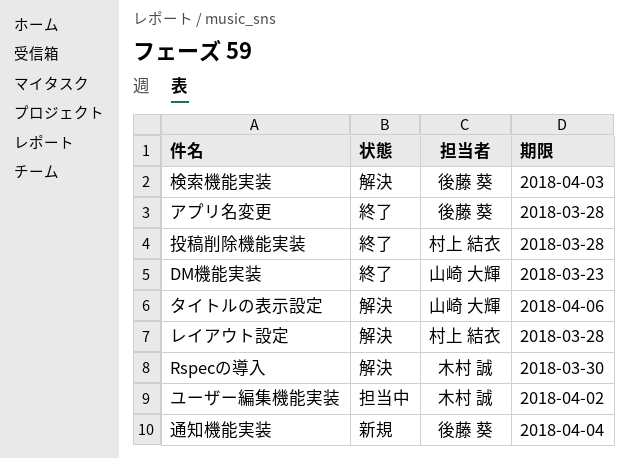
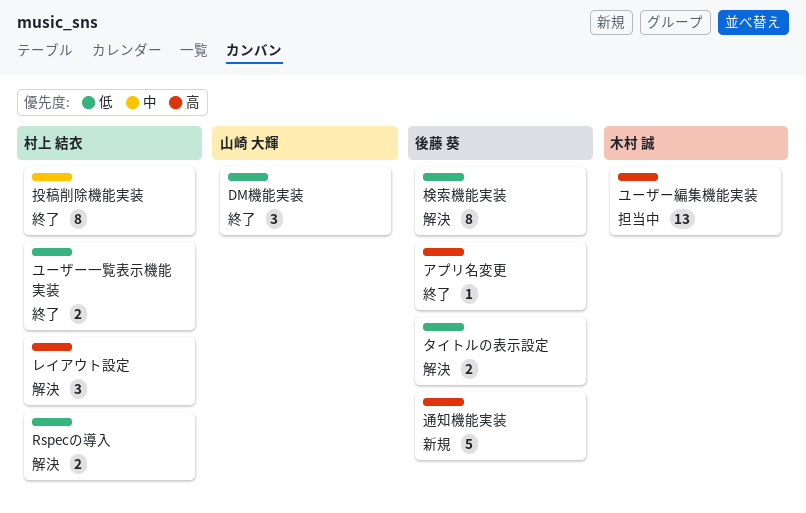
Rspecの導入, owner: 木村 誠 -> 村上 結衣
タイトルの表示設定, owner: 山崎 大輝 -> 後藤 葵
ユーザー一覧表示機能実装: none -> present

